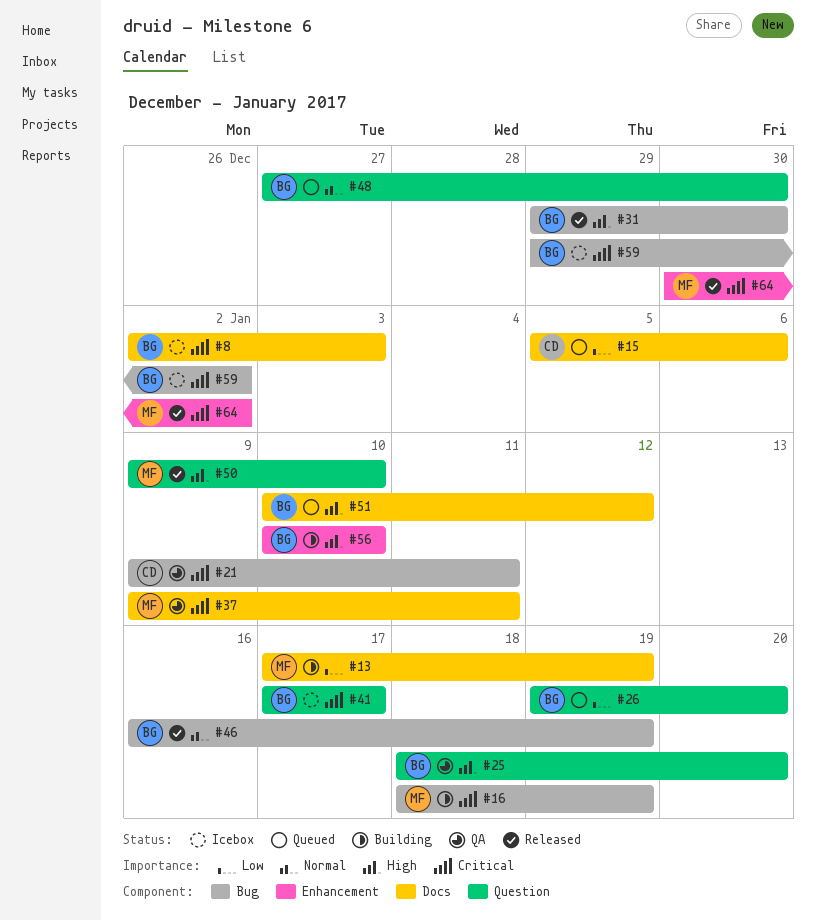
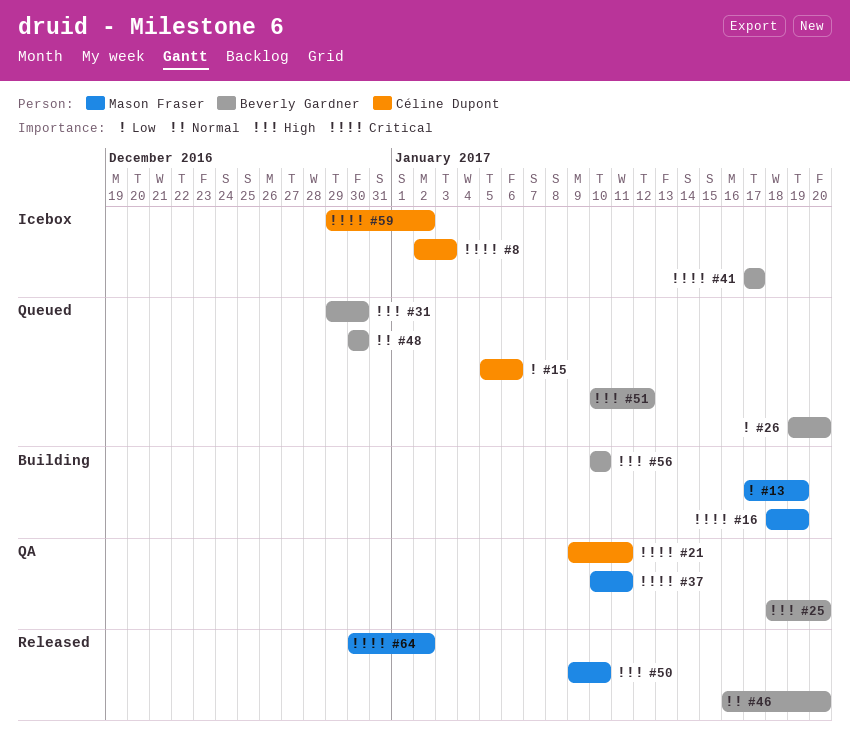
#8, owner: Beverly Gardner -> Céline Dupont
#31, status: Released -> Queued
#37, start: Jan 9 -> Jan 10
#46, due: Jan 19 -> Jan 20
#48, start: Dec 27 -> Dec 30
#59, owner: Beverly Gardner -> Céline Dupont

